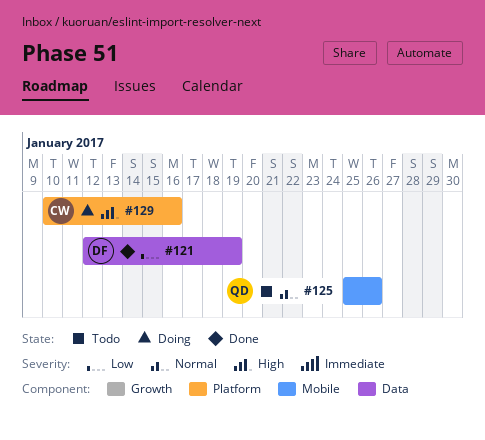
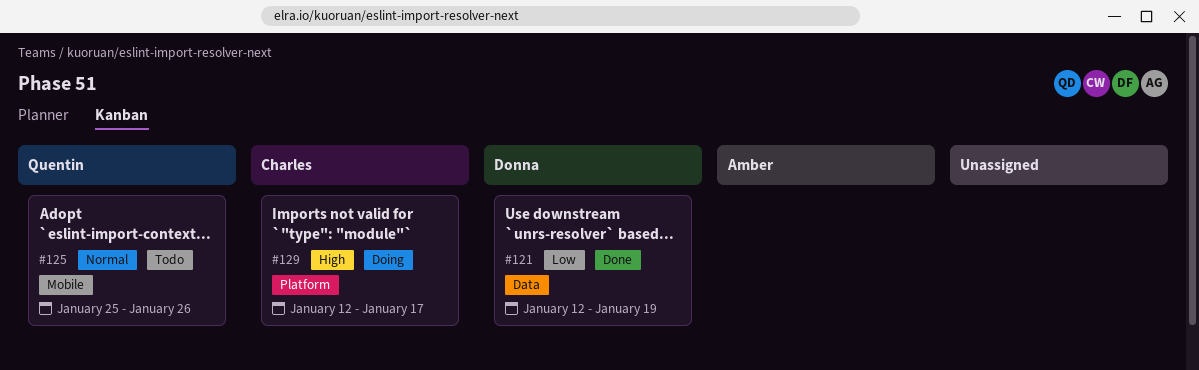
#129, start: Jan 10 -> Jan 12
#129, due: Jan 16 -> Jan 17

